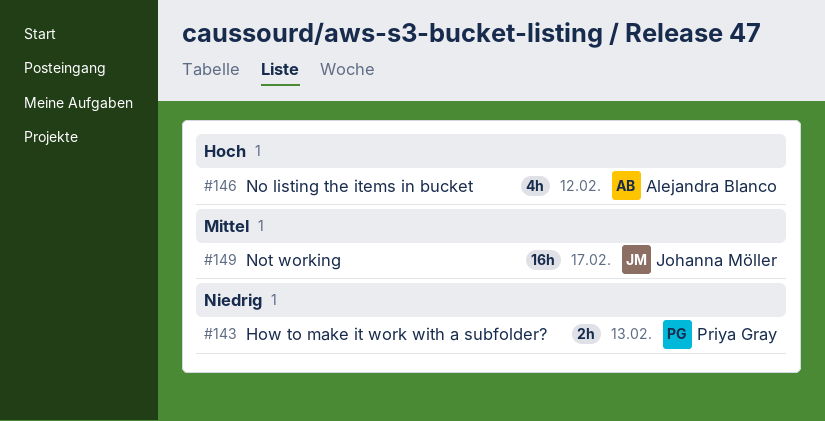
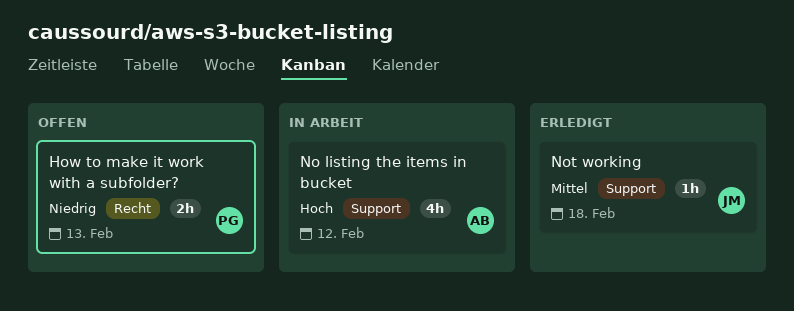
Not working, estimate: 16h -> 1h
Not working, due: Feb 17 -> Feb 18

